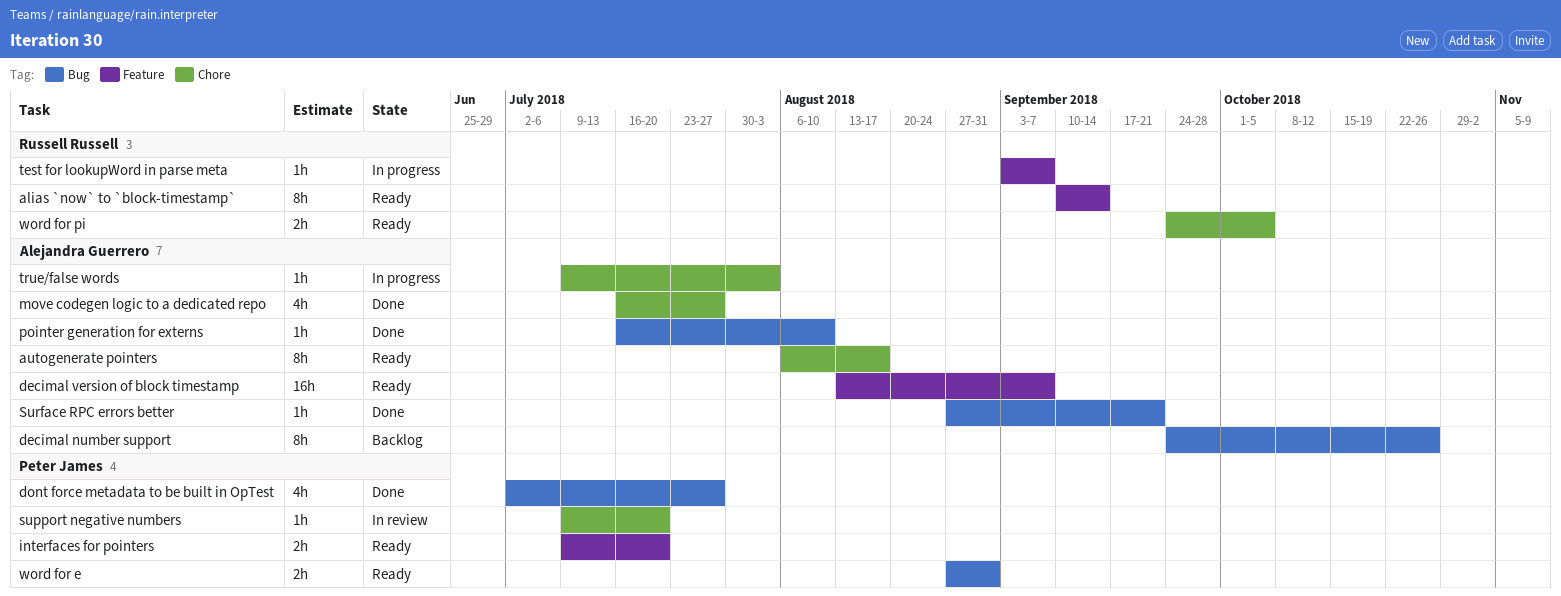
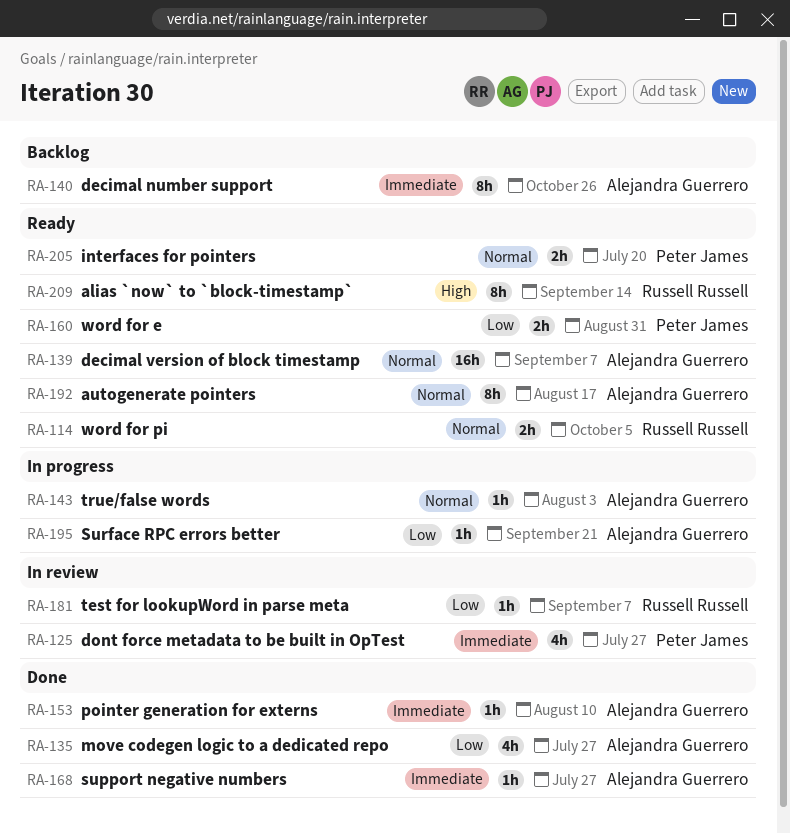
dont force metadata to be built in OpTest, status: Done -> In review
support negative numbers, status: In review -> Done
support negative numbers, owner: Peter James -> Alejandra Guerrero
support negative numbers, due: Jul 20 -> Jul 27
Surface RPC errors better, status: Done -> In progress
test for lookupWord in parse meta, status: In progress -> In review

